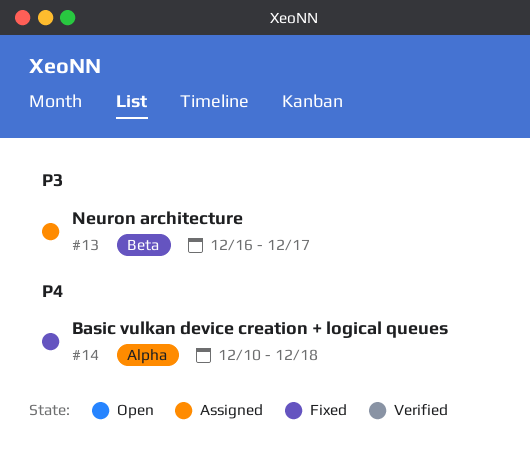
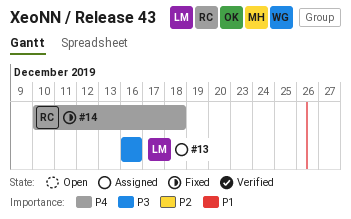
#13, due: Dec 17 -> Dec 16

